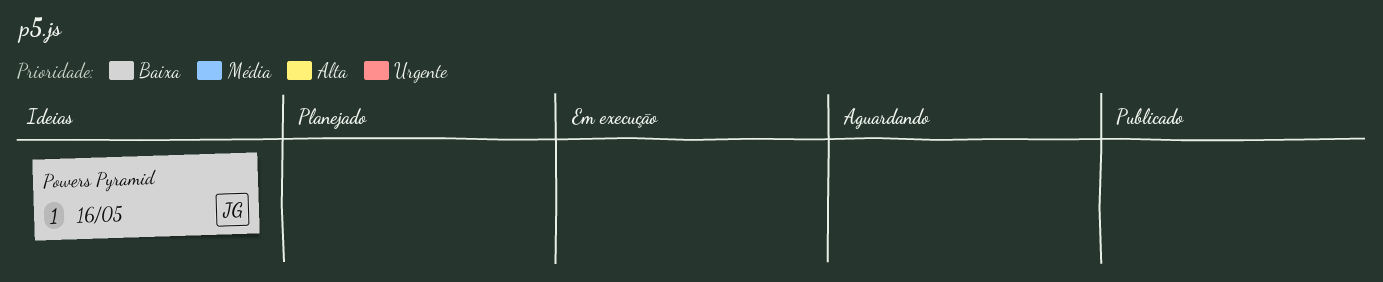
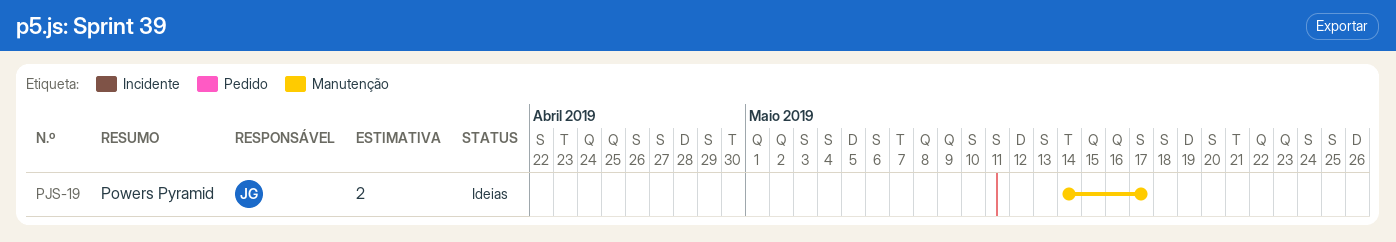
Powers Pyramid, estimate: 1 -> 2
Powers Pyramid, due: May 16 -> May 17

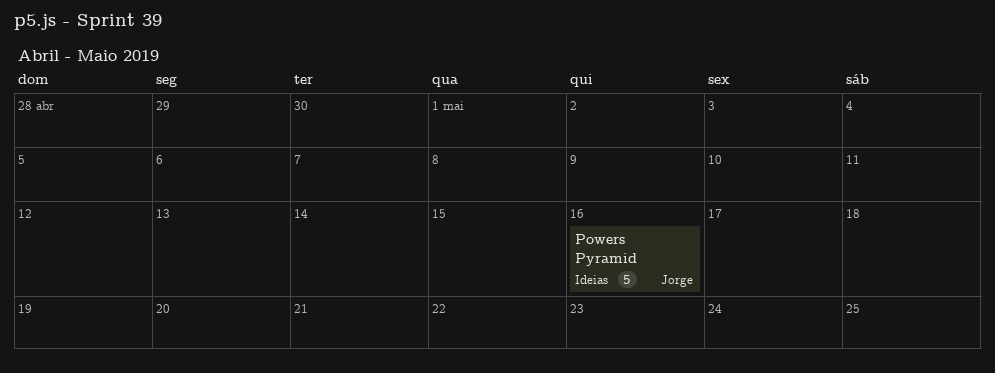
Powers Pyramid, estimate: 2 -> 5
Powers Pyramid, due: May 17 -> May 16

